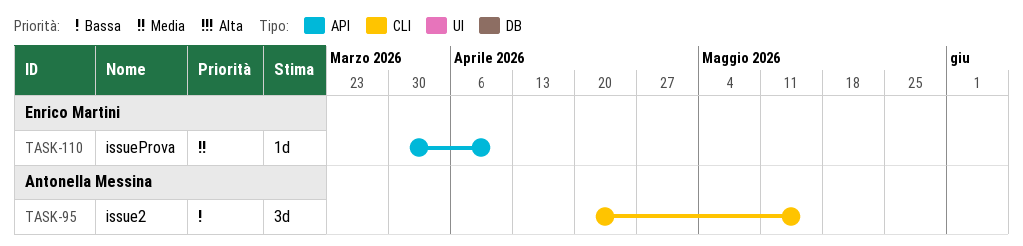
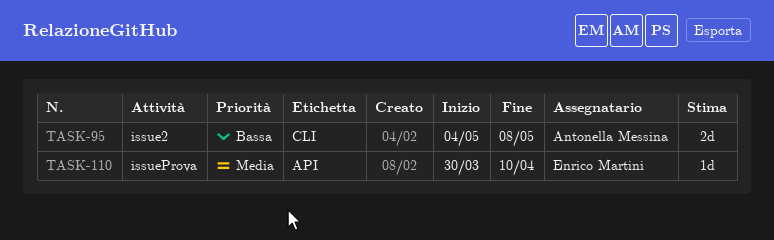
TASK-95, estimate: 3d -> 2d
TASK-95, start: Apr 20 -> May 4
TASK-95, due: May 15 -> May 8

